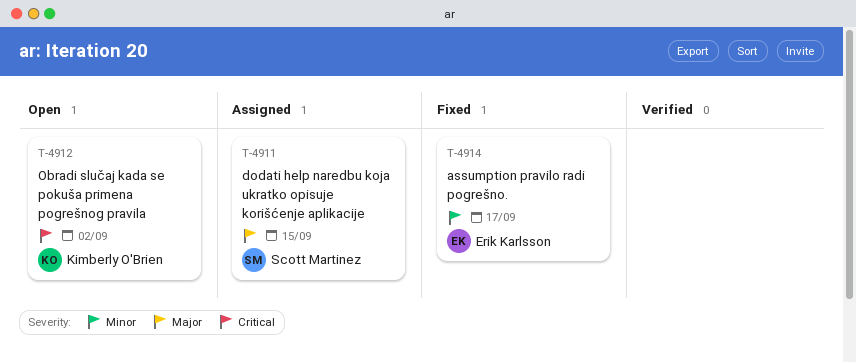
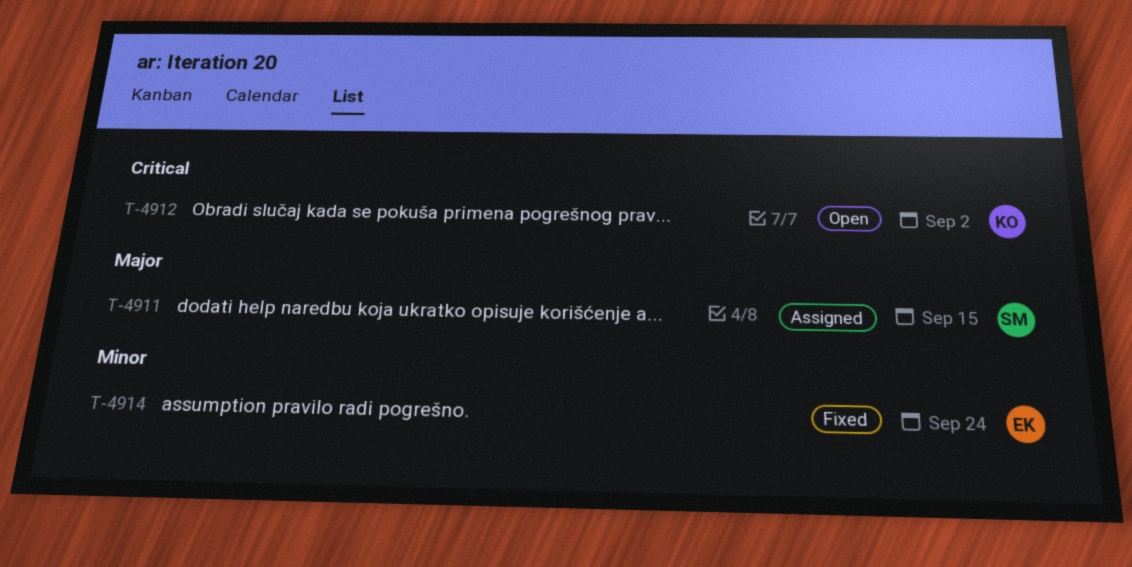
T-4914, due: Sep 17 -> Sep 24

